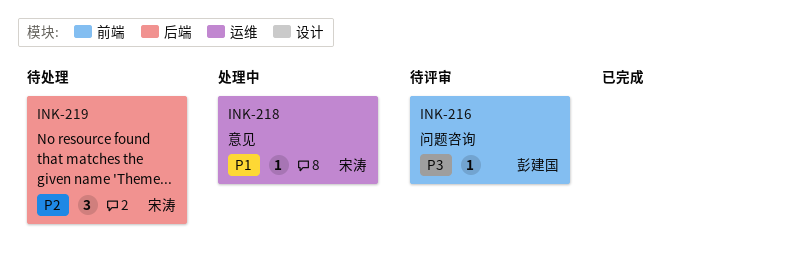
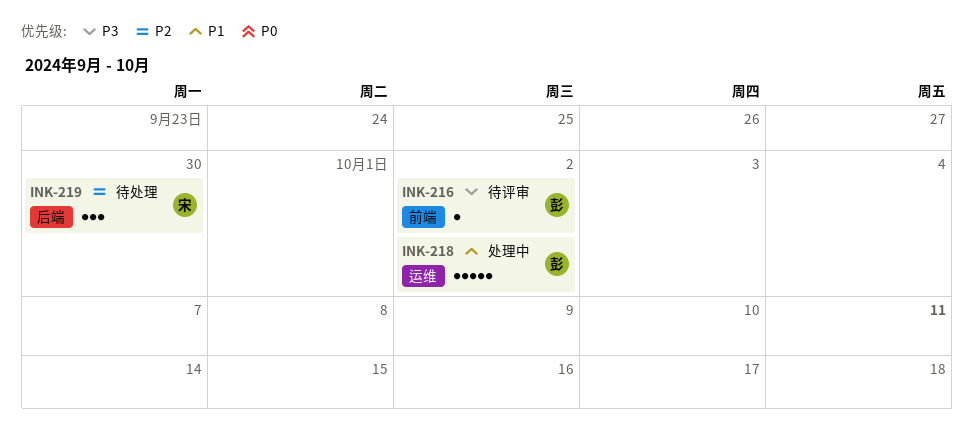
INK-218, owner: 宋涛 -> 彭建国
INK-218, estimate: 1 -> 5

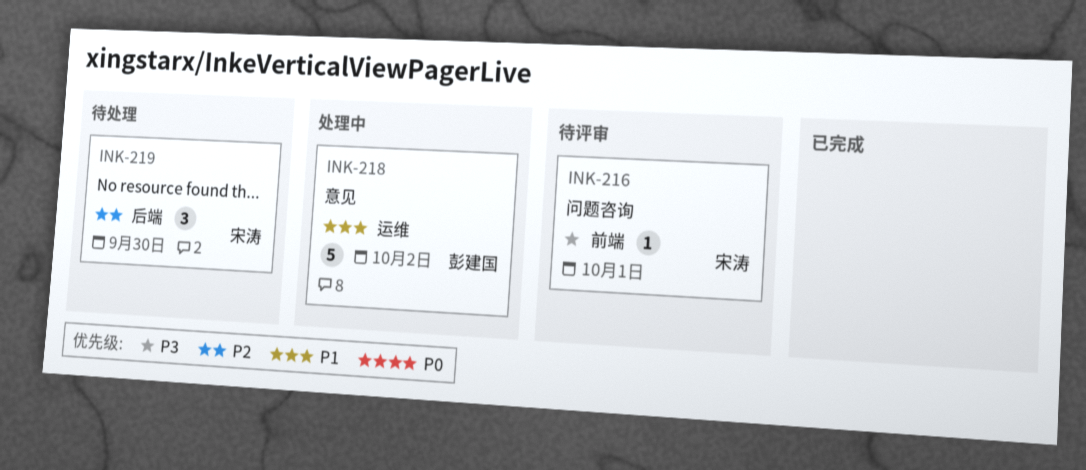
INK-216, owner: 彭建国 -> 宋涛
INK-216, due: Oct 2 -> Oct 1

